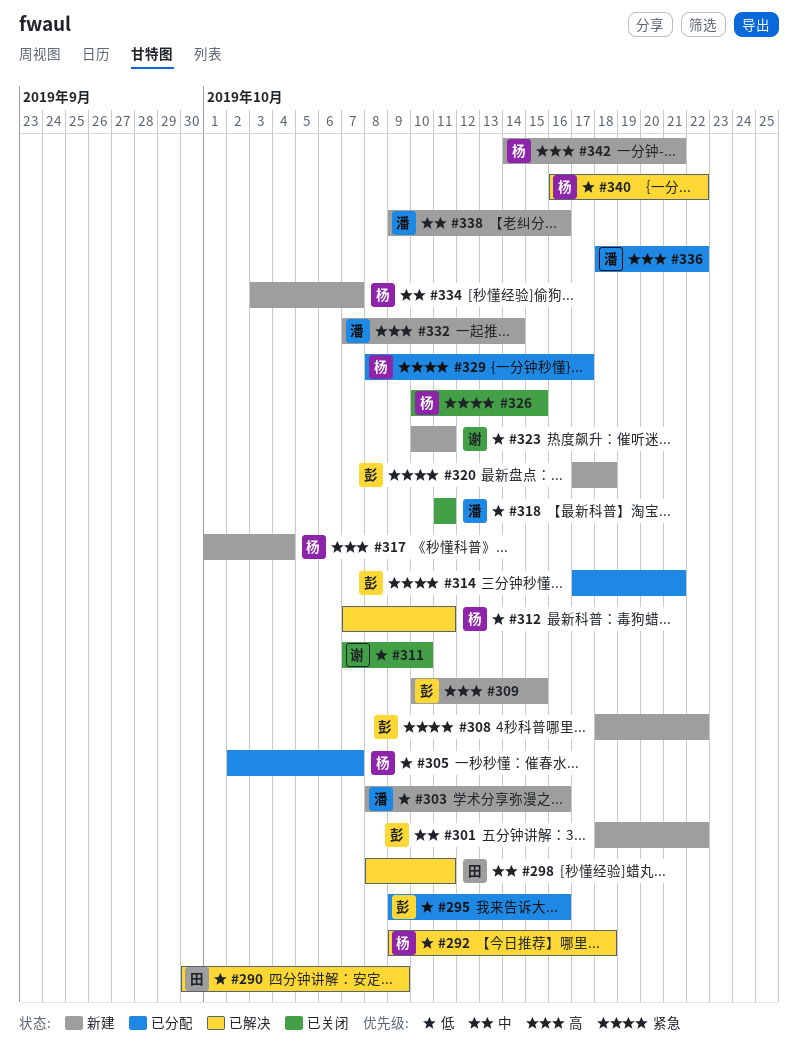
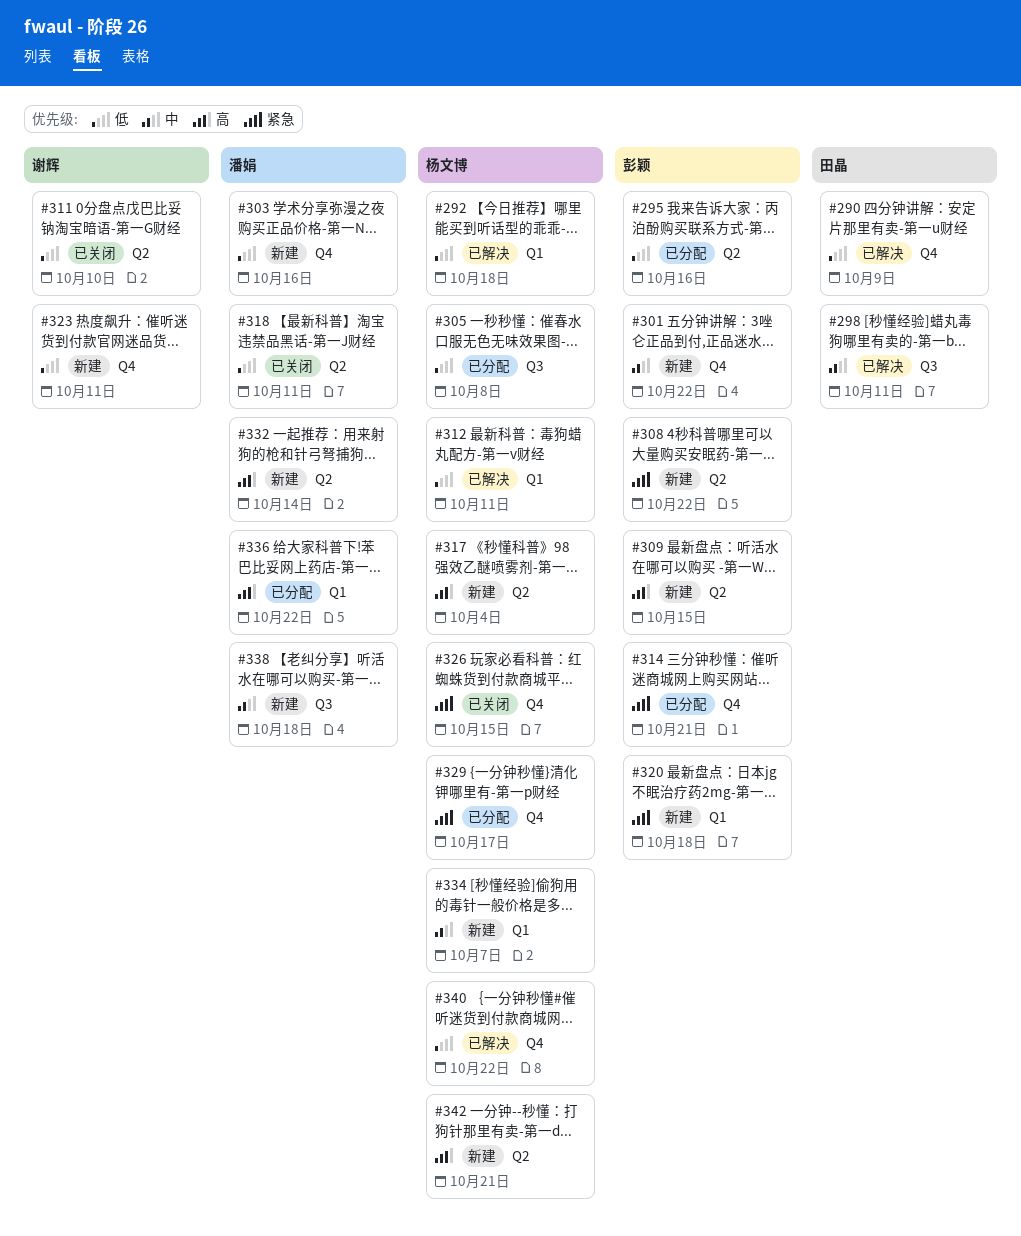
#305, due: Oct 7 -> Oct 8
#338, due: Oct 16 -> Oct 18

